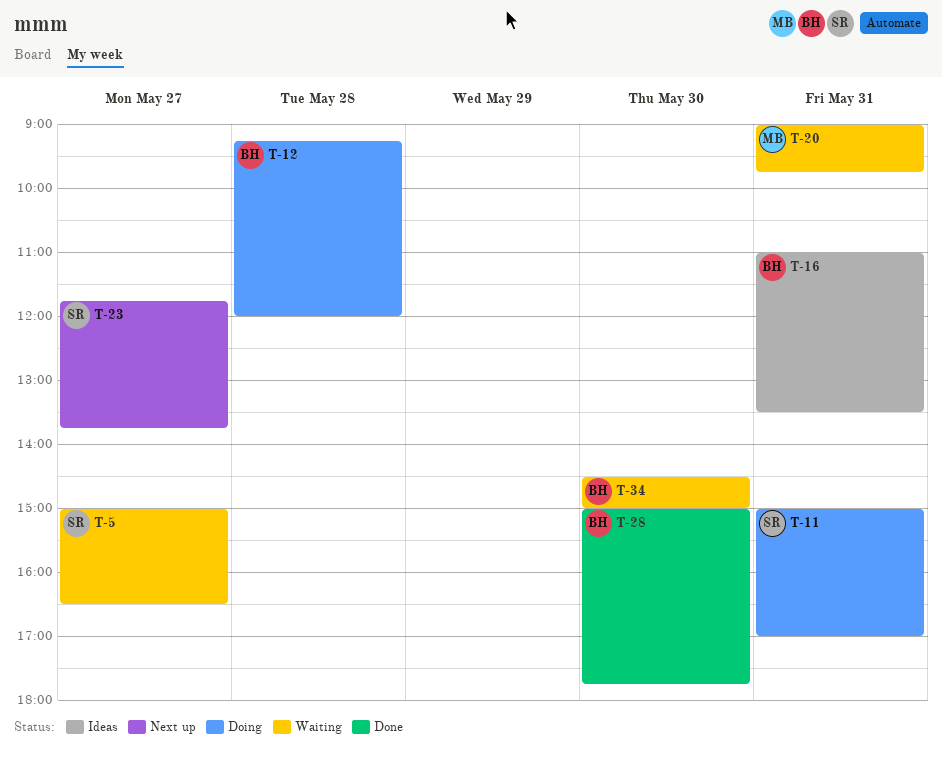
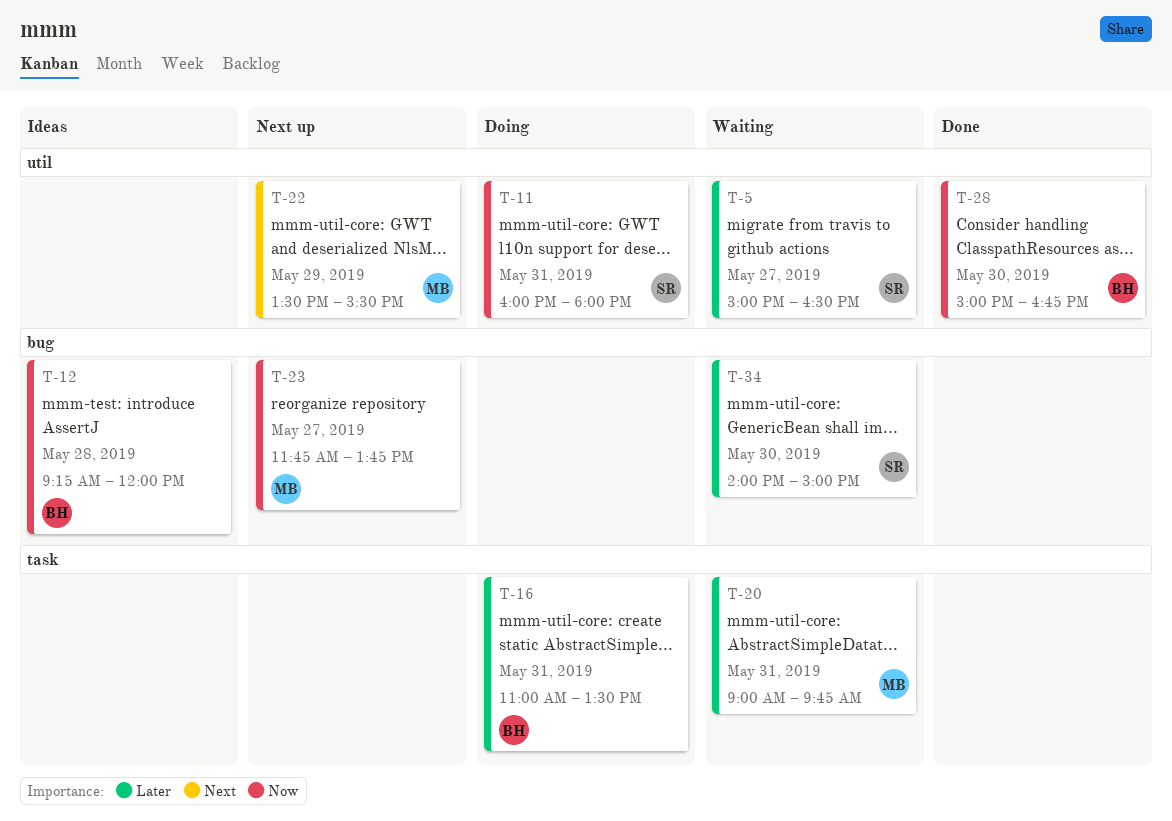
T-11, begins: 15:00 -> 16:00
T-11, ends: 17:00 -> 18:00
T-12, status: Doing -> Ideas
T-16, status: Ideas -> Doing
T-22: none -> present
T-23, owner: SR -> MB
T-28, ends: 17:45 -> 16:45
T-34, owner: BH -> SR
T-34, begins: 14:30 -> 14:00

